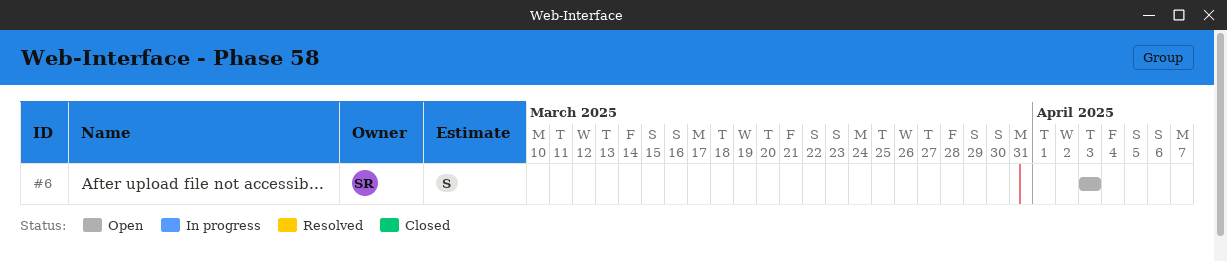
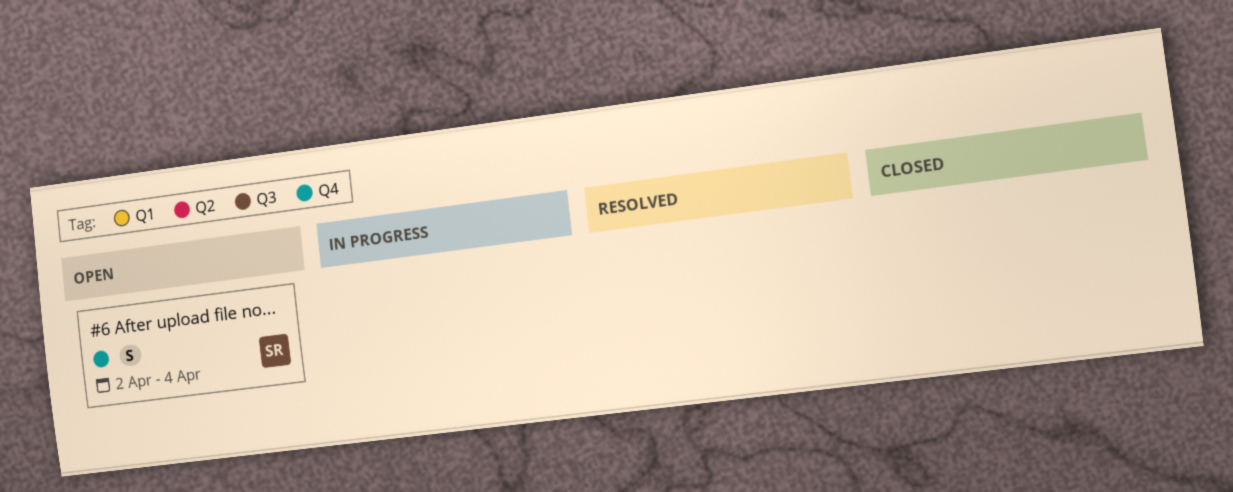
#6, start: Apr 3 -> Apr 2
#6, due: Apr 3 -> Apr 4

